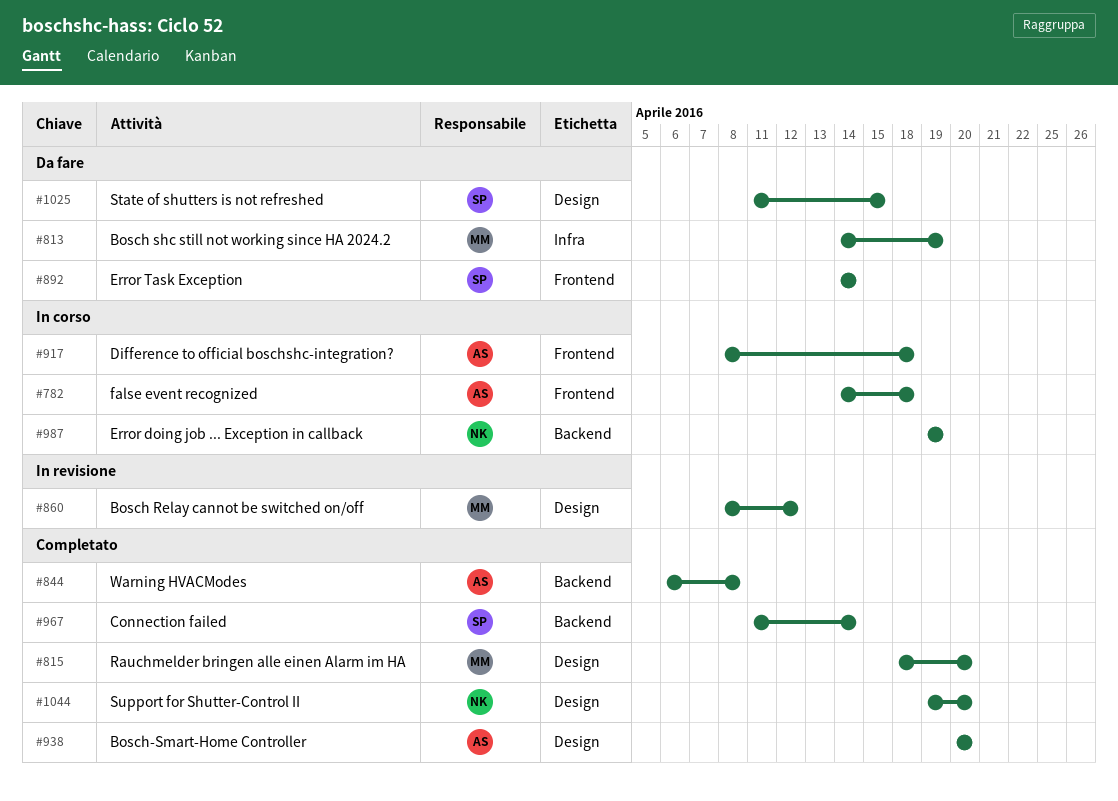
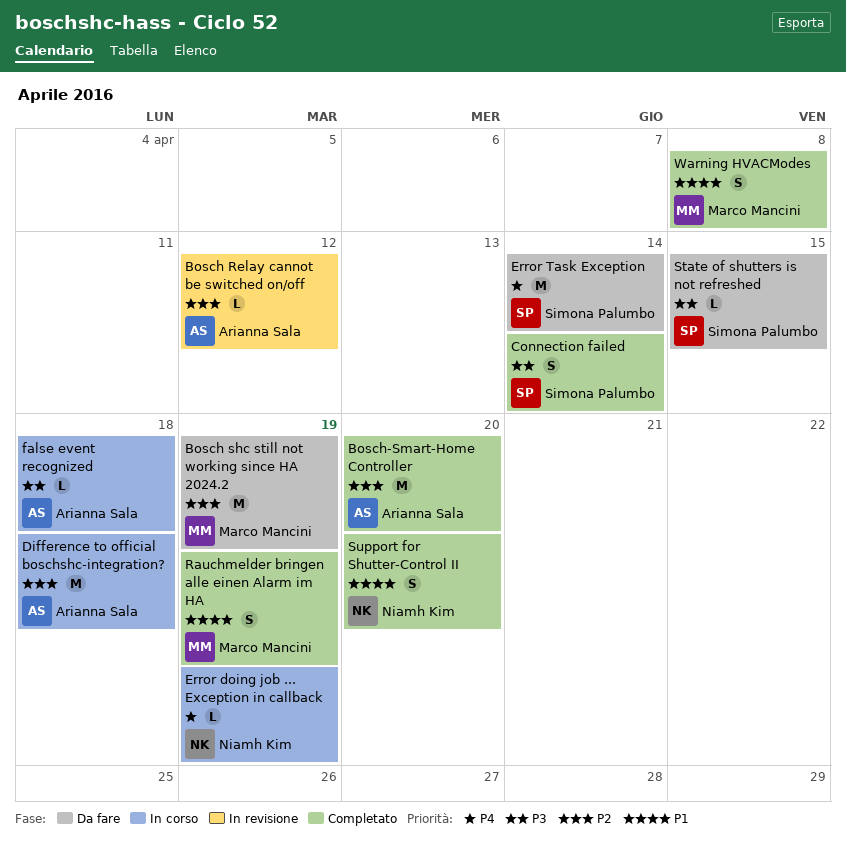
Bosch Relay cannot be switched on/off, owner: Marco Mancini -> Arianna Sala
Rauchmelder bringen alle einen Alarm im HA, due: Apr 20 -> Apr 19
Warning HVACModes, owner: Arianna Sala -> Marco Mancini

